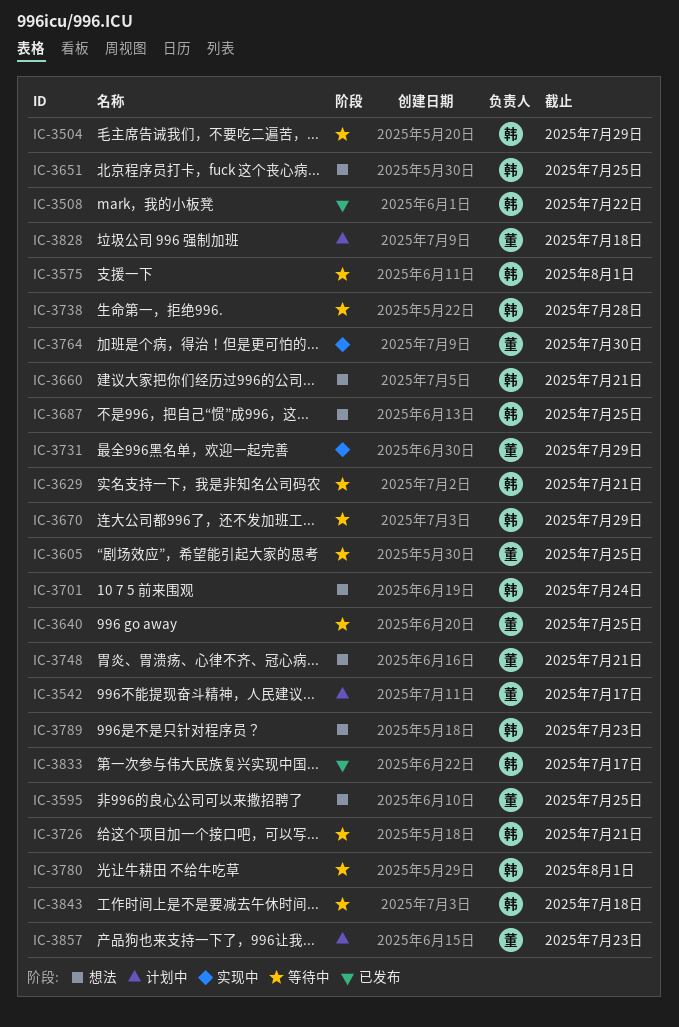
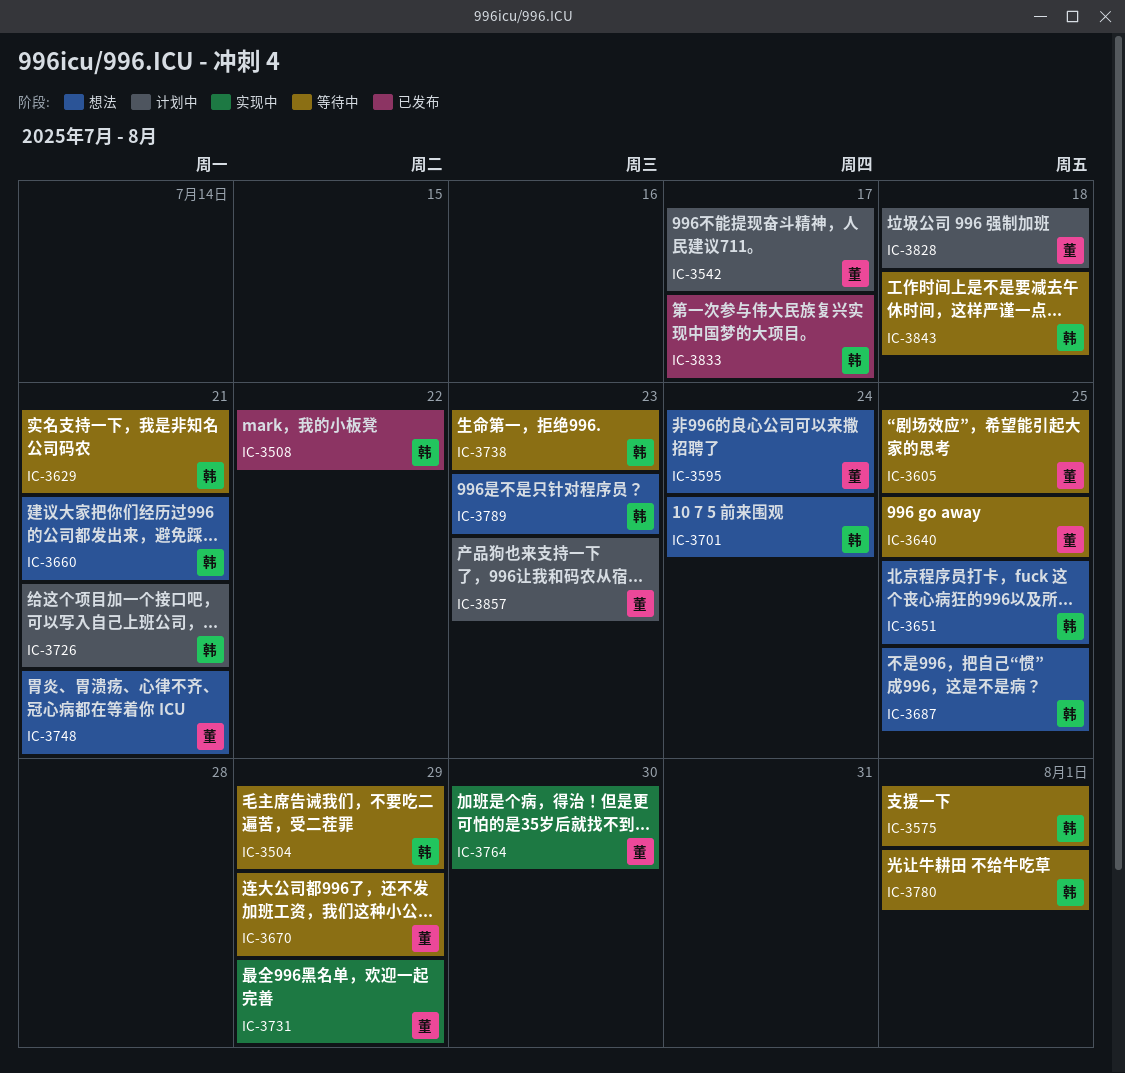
IC-3595, due: Jul 25 -> Jul 24
IC-3670, owner: 韩 -> 董
IC-3726, status: 等待中 -> 计划中
IC-3738, due: Jul 28 -> Jul 23

